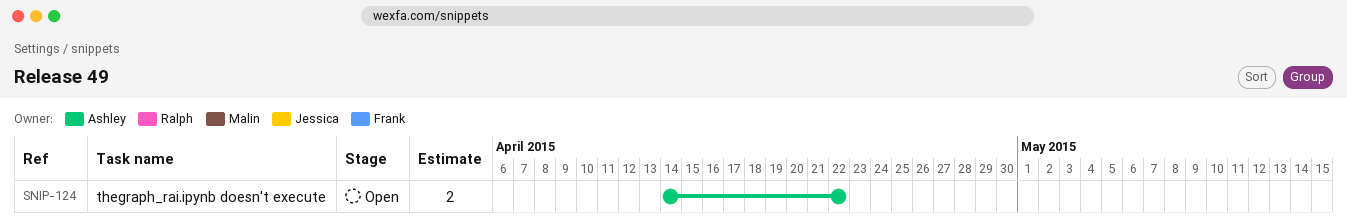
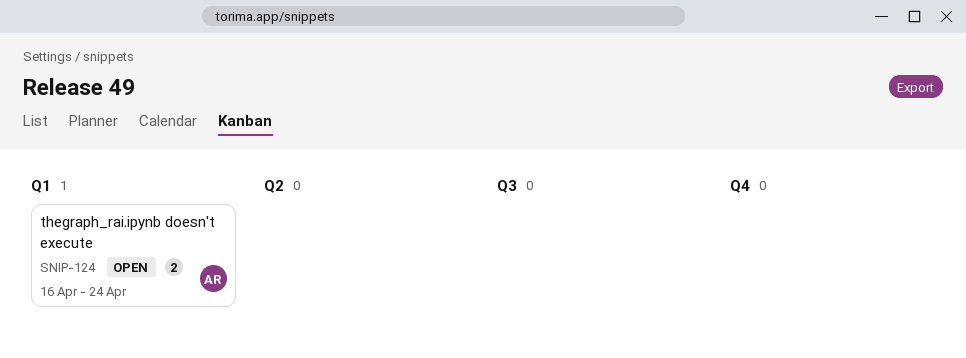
SNIP-124, start: Apr 14 -> Apr 16
SNIP-124, due: Apr 22 -> Apr 24

